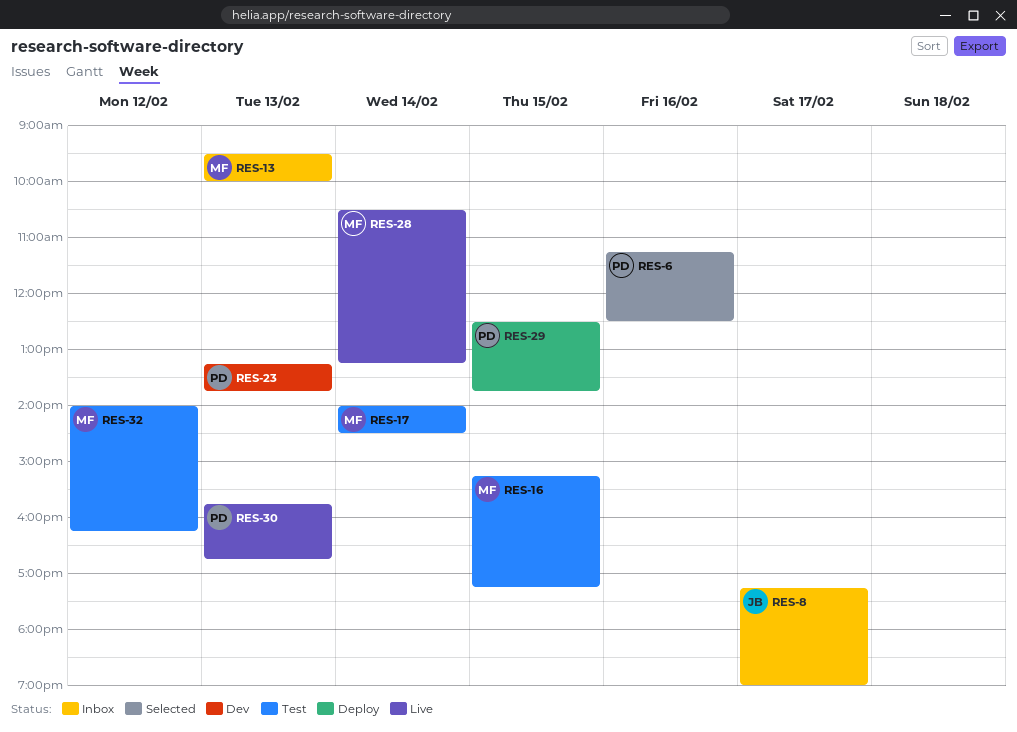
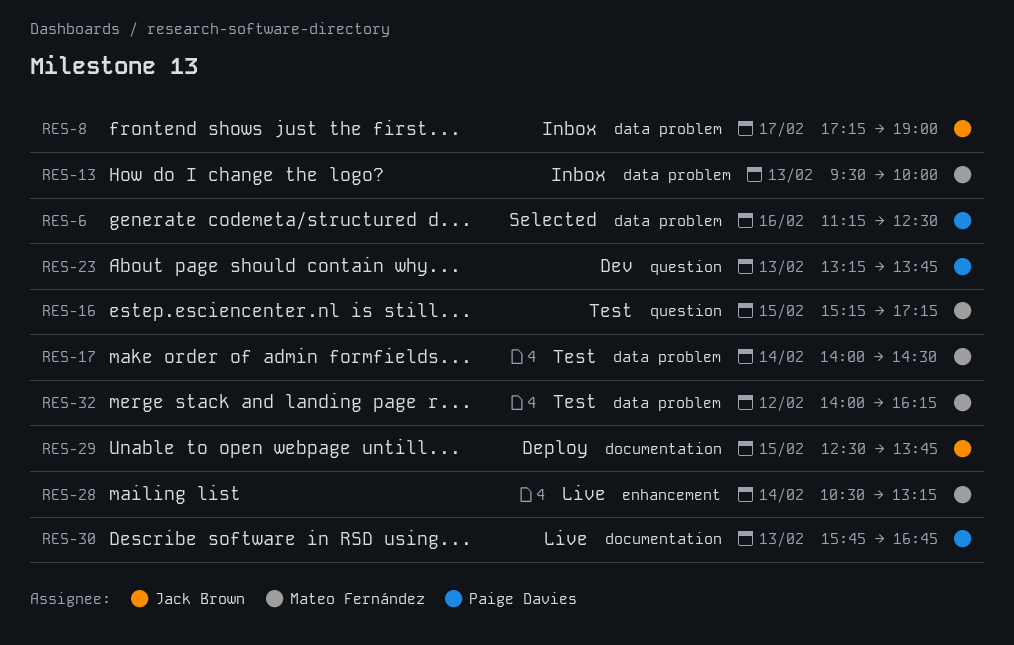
RES-29, owner: Paige Davies -> Jack Brown

